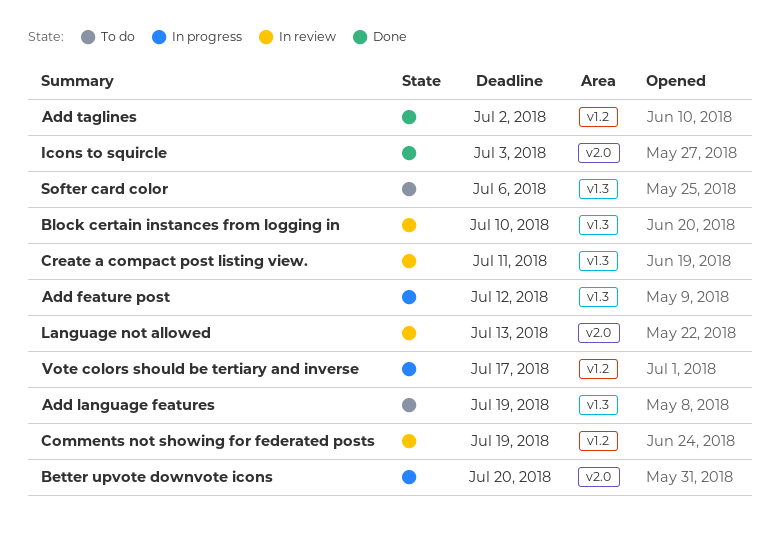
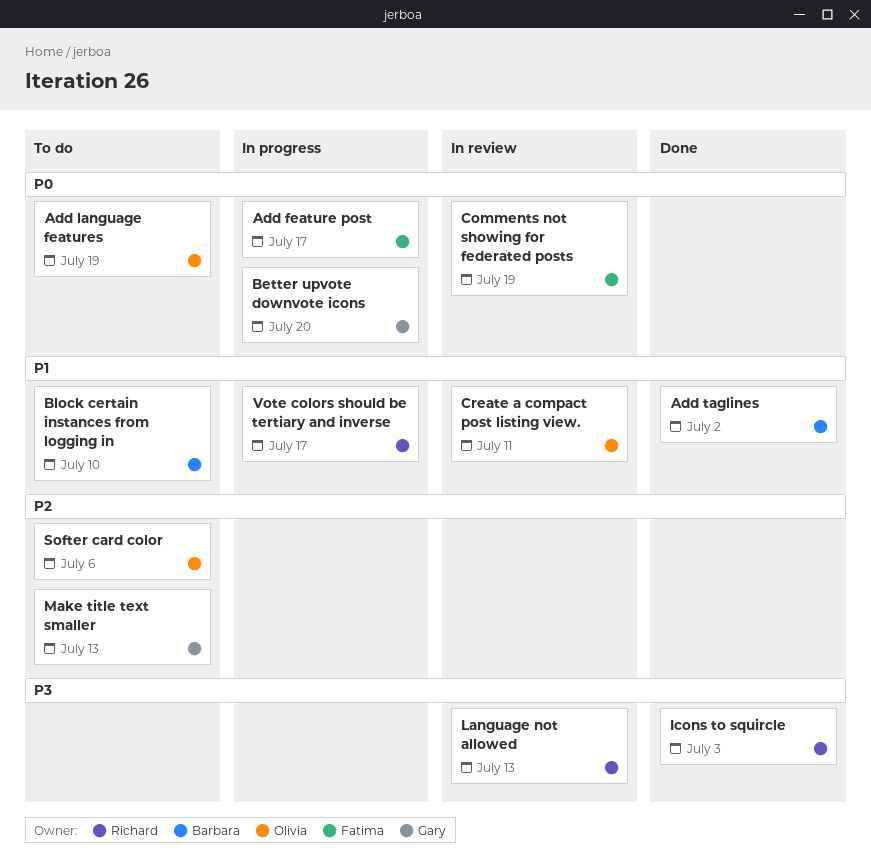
Add feature post, due: Jul 12 -> Jul 17
Block certain instances from logging in, status: In review -> To do
Make title text smaller: none -> present

